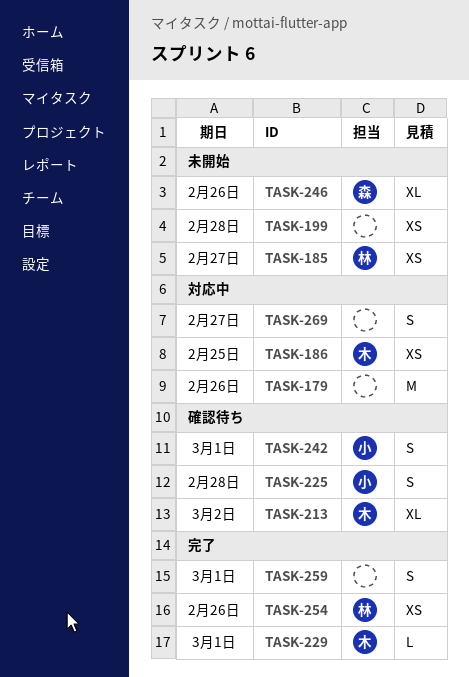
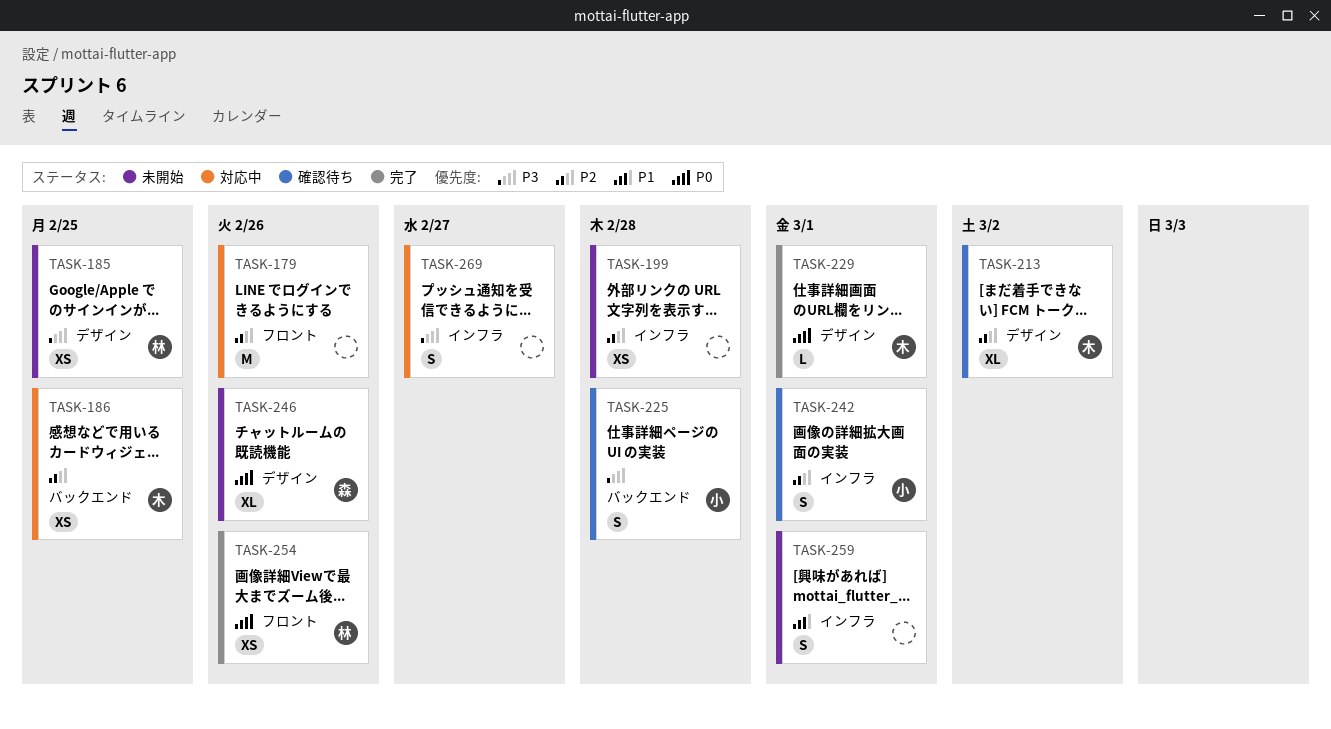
TASK-185, due: Feb 27 -> Feb 25
TASK-259, status: 完了 -> 未開始

